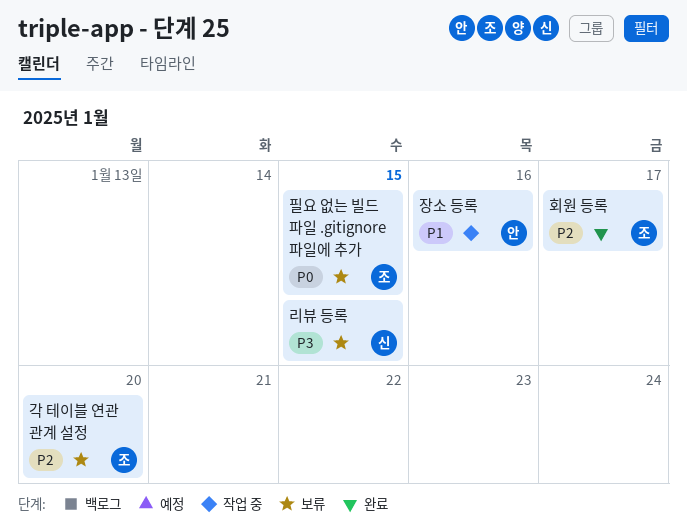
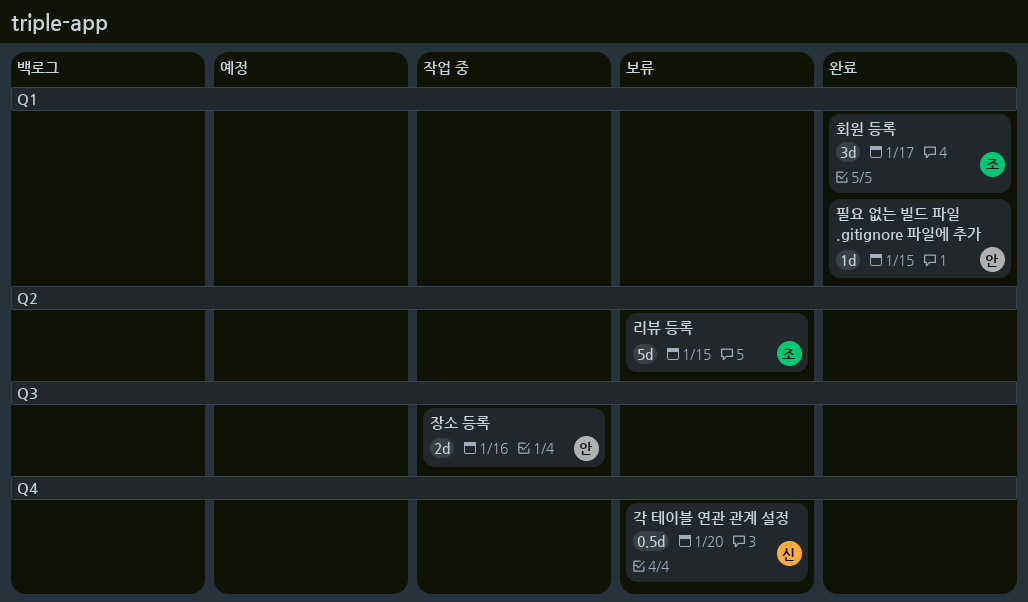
각 테이블 연관 관계 설정, owner: 조 -> 신
리뷰 등록, owner: 신 -> 조
필요 없는 빌드 파일 .gitignore 파일에 추가, status: 보류 -> 완료
필요 없는 빌드 파일 .gitignore 파일에 추가, owner: 조 -> 안

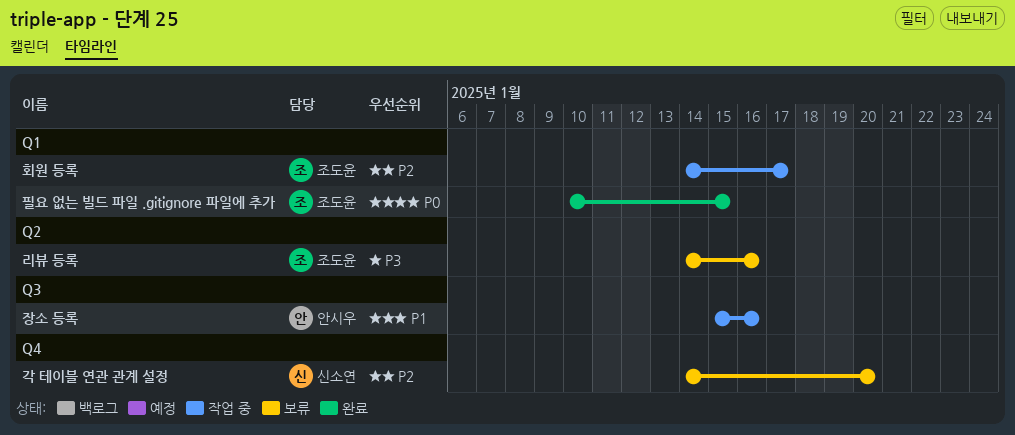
리뷰 등록, due: Jan 15 -> Jan 16
필요 없는 빌드 파일 .gitignore 파일에 추가, owner: 안시우 -> 조도윤
회원 등록, status: 완료 -> 작업 중

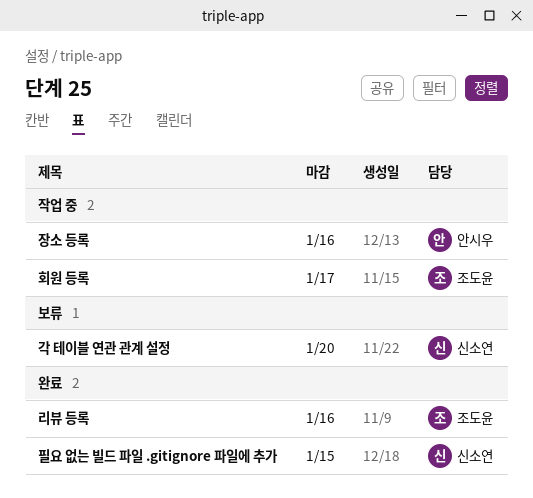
리뷰 등록, status: 보류 -> 완료
필요 없는 빌드 파일 .gitignore 파일에 추가, owner: 조도윤 -> 신소연

